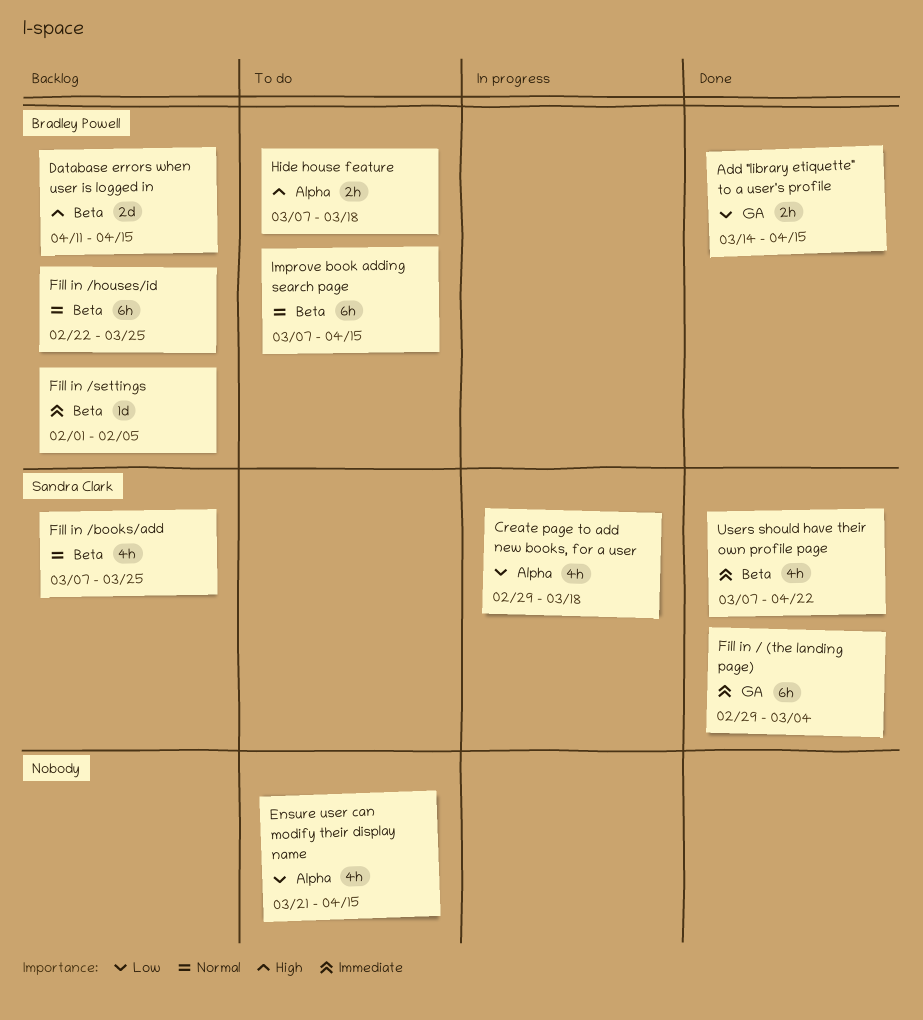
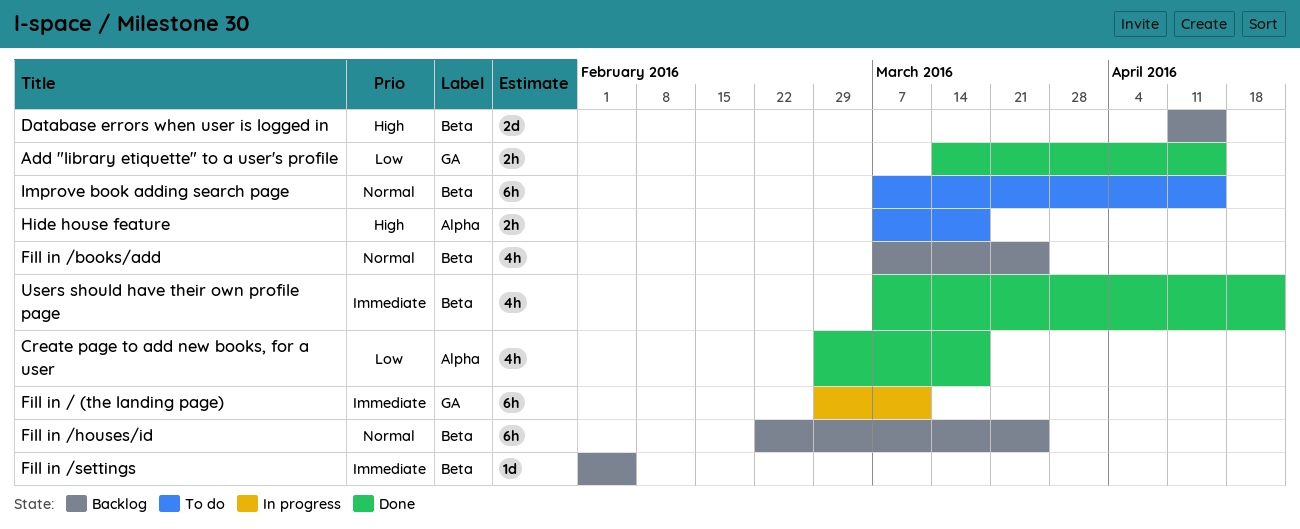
Create page to add new books, for a user, status: In progress -> Done
Ensure user can modify their display name: present -> none
Fill in / (the landing page), status: Done -> In progress
Fill in / (the landing page), due: Mar 4 -> Mar 11

